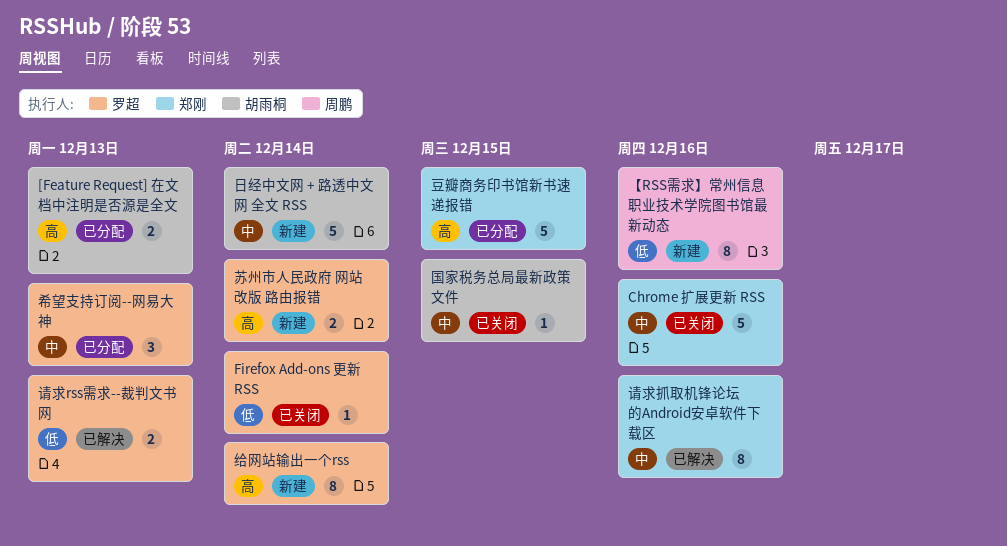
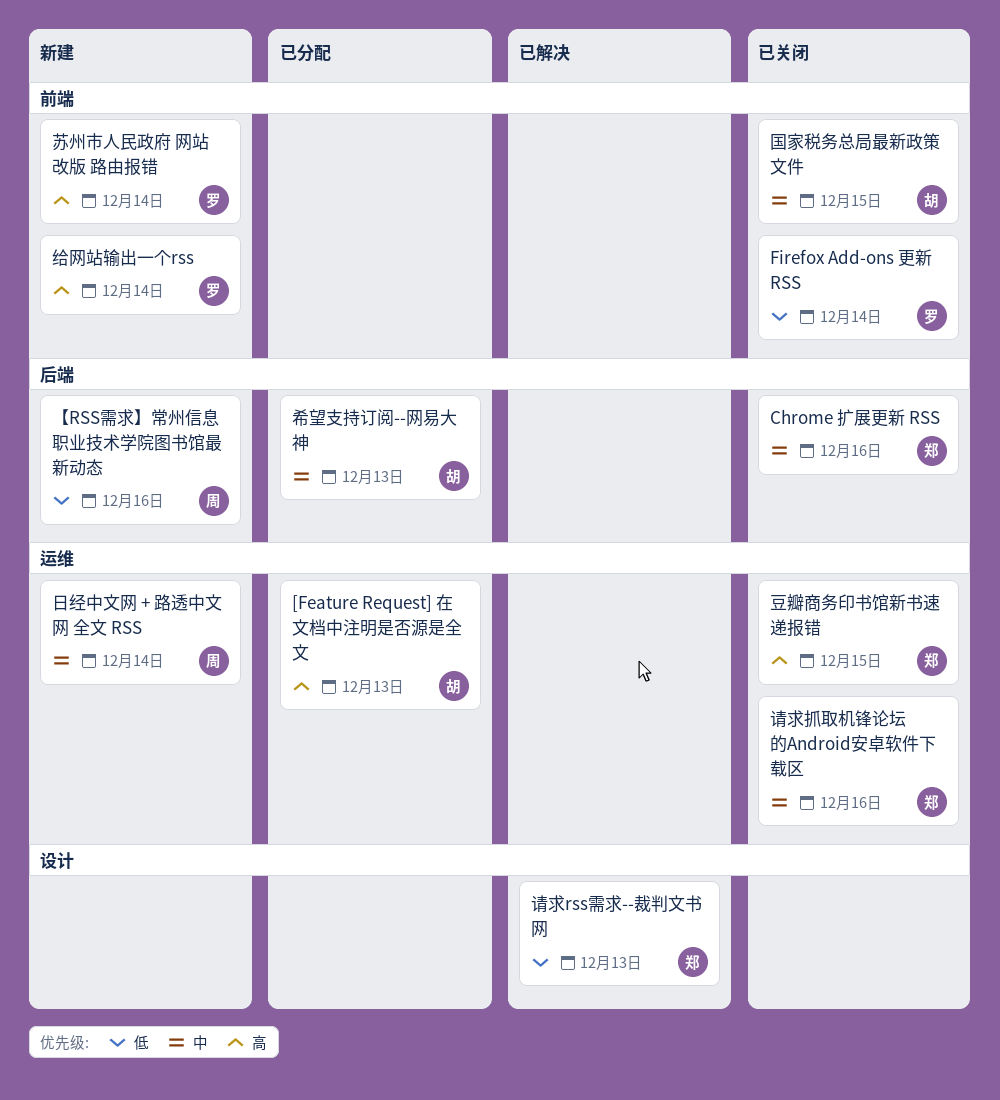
希望支持订阅--网易大神, owner: 罗超 -> 胡雨桐
日经中文网 + 路透中文网 全文 RSS, owner: 胡雨桐 -> 周鹏
请求rss需求--裁判文书网, owner: 罗超 -> 郑刚
请求抓取机锋论坛的Android安卓软件下载区, status: 已解决 -> 已关闭
豆瓣商务印书馆新书速递报错, status: 已分配 -> 已关闭

